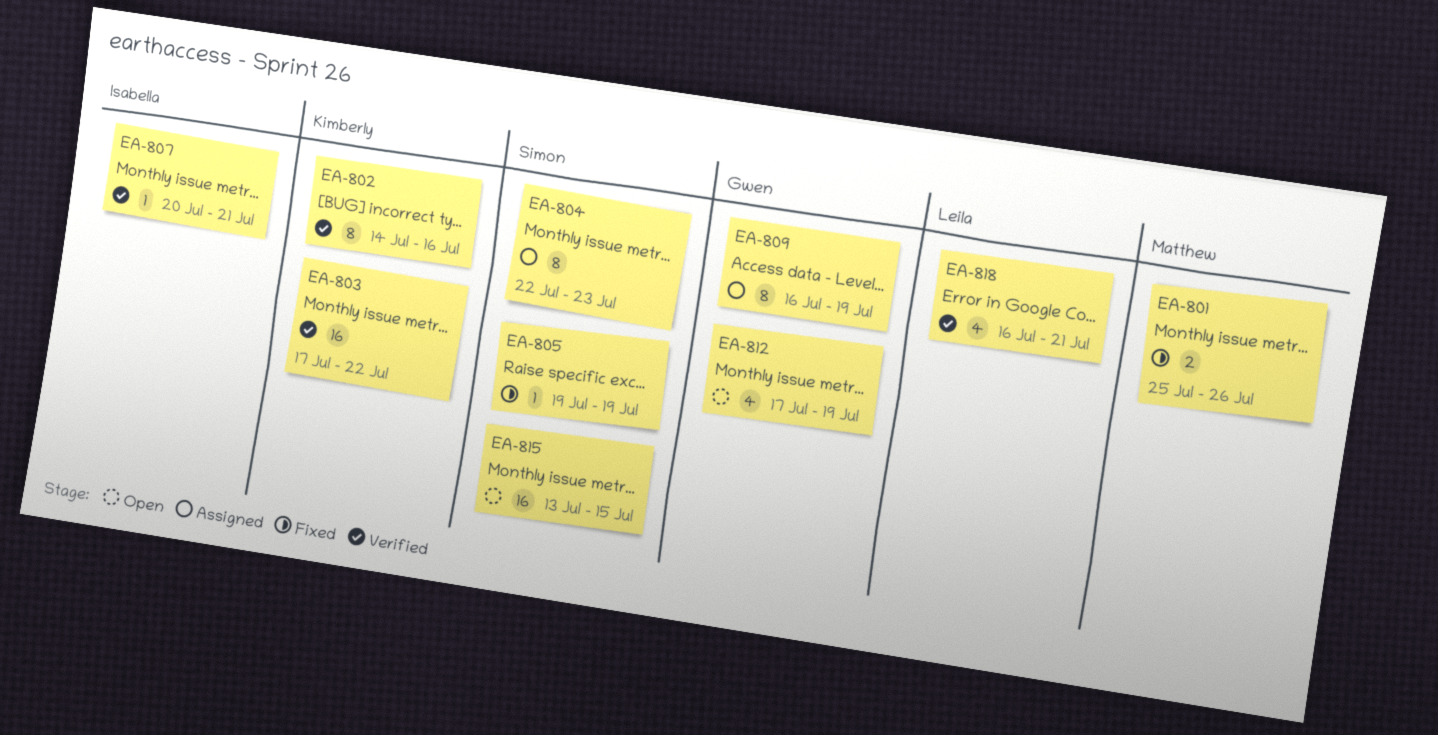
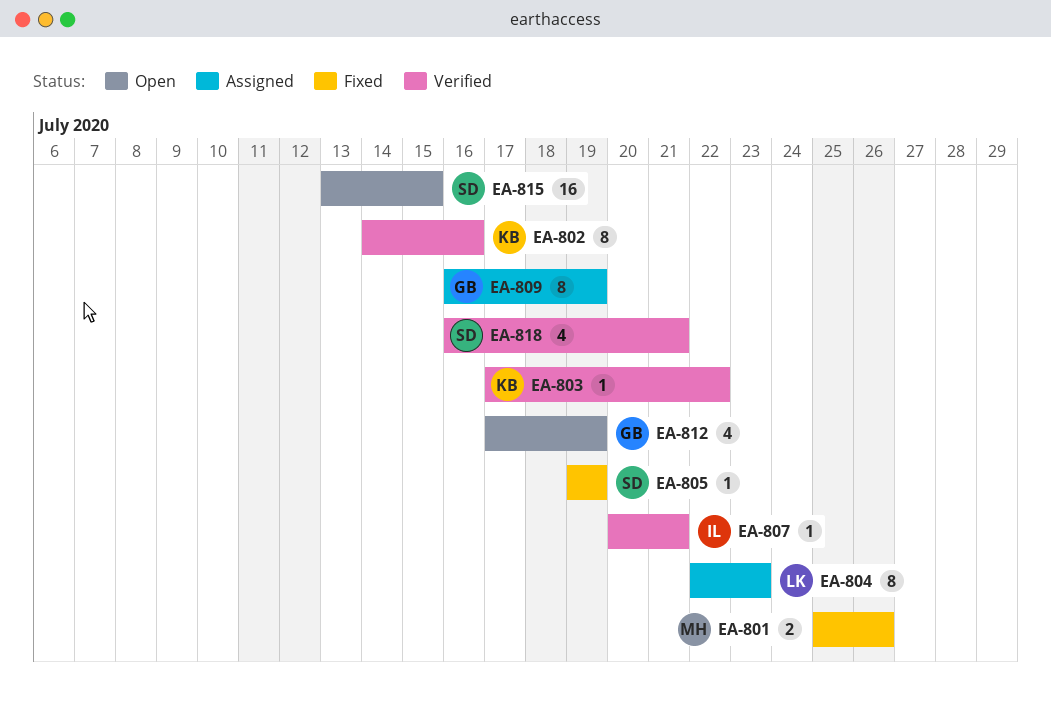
EA-803, estimate: 16 -> 1
EA-804, owner: Simon -> Leila
EA-818, owner: Leila -> Simon

